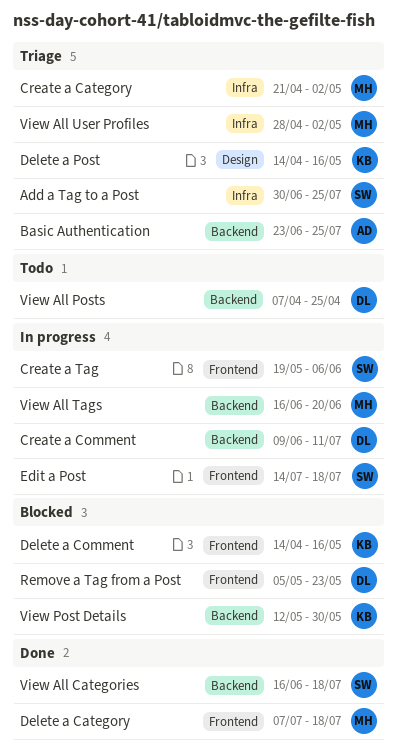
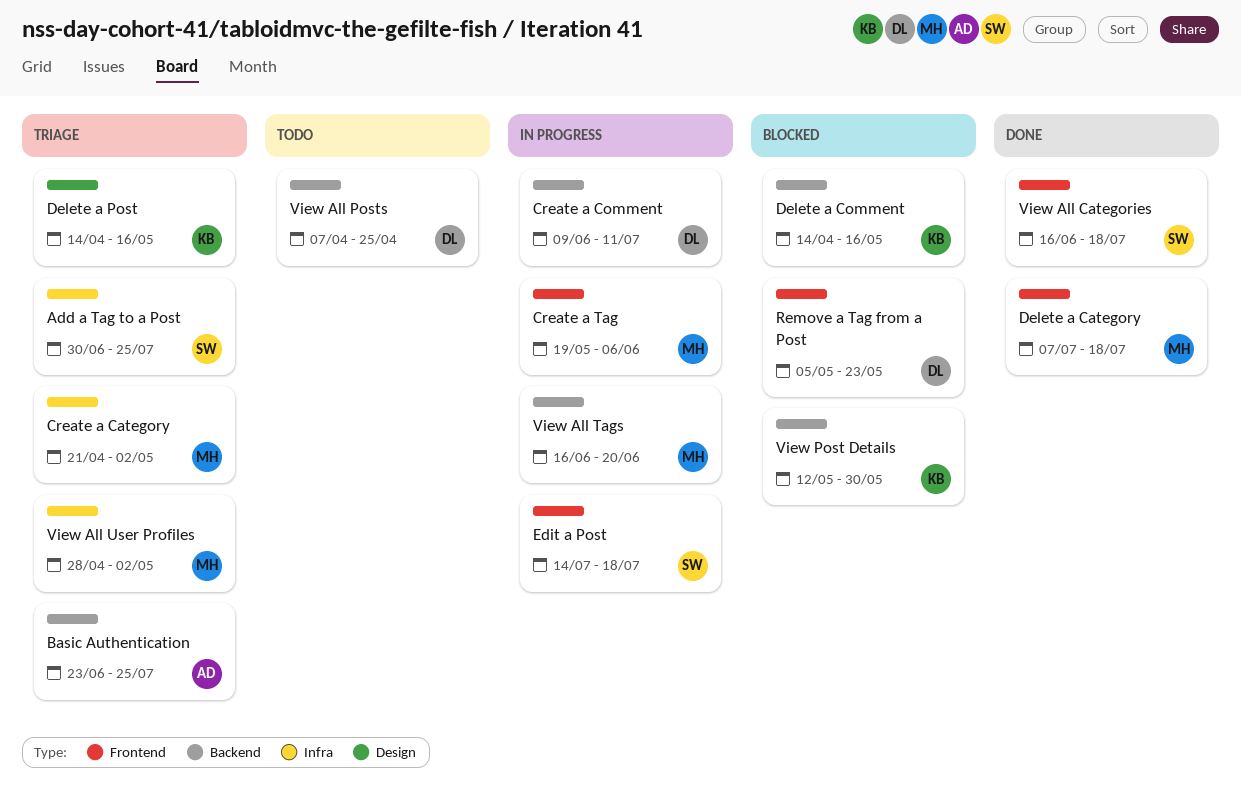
Create a Tag, owner: SW -> MH
Delete a Comment, label: Frontend -> Backend
View All Categories, label: Backend -> Frontend

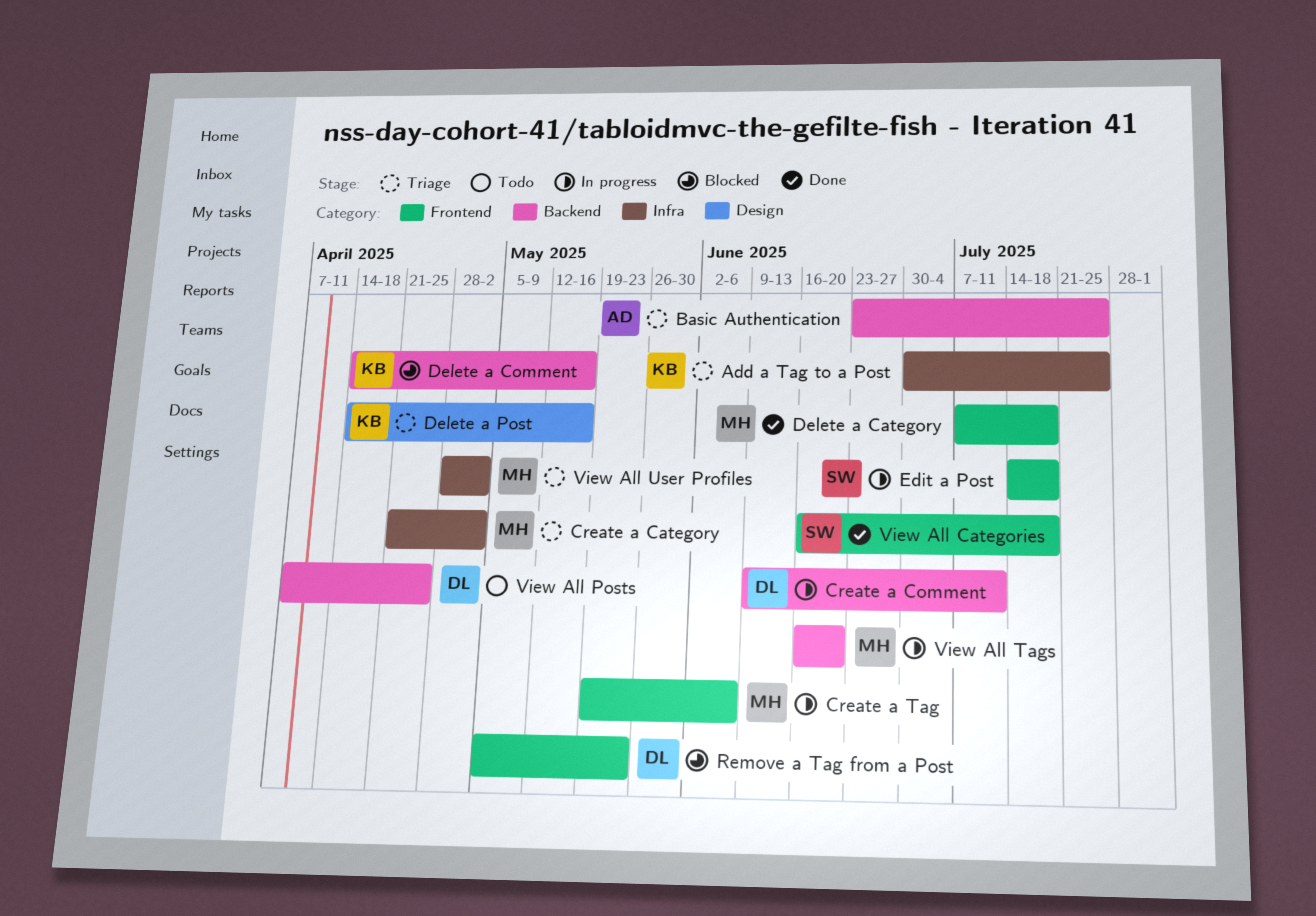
Add a Tag to a Post, owner: SW -> KB
View Post Details: present -> none

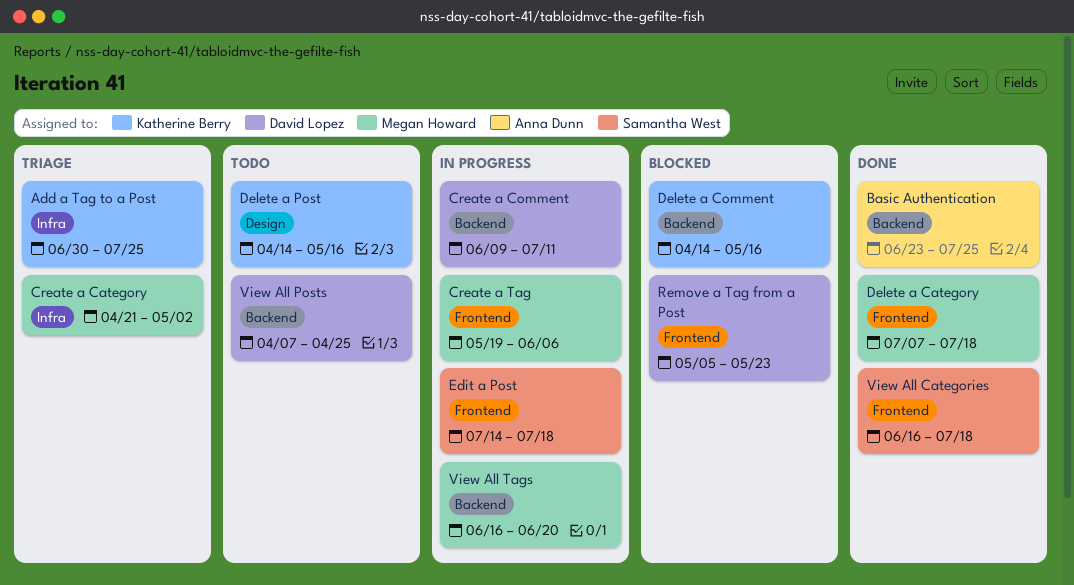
Basic Authentication, status: Triage -> Done
Delete a Post, status: Triage -> Todo
View All User Profiles: present -> none

